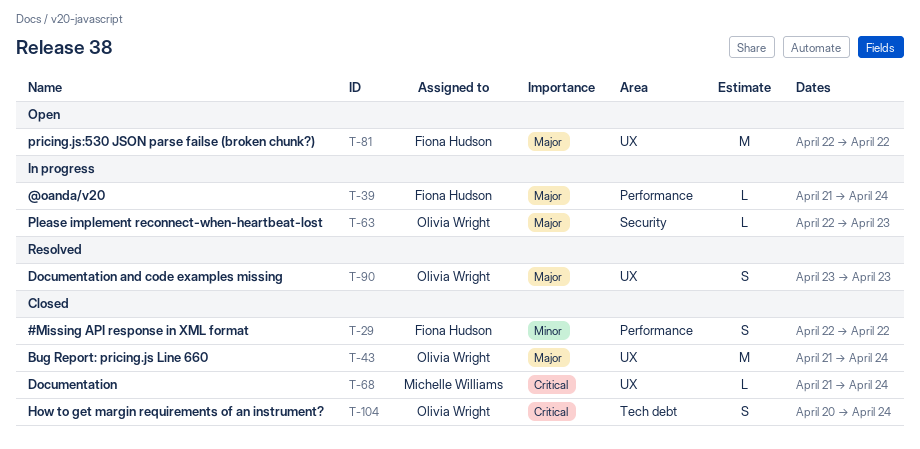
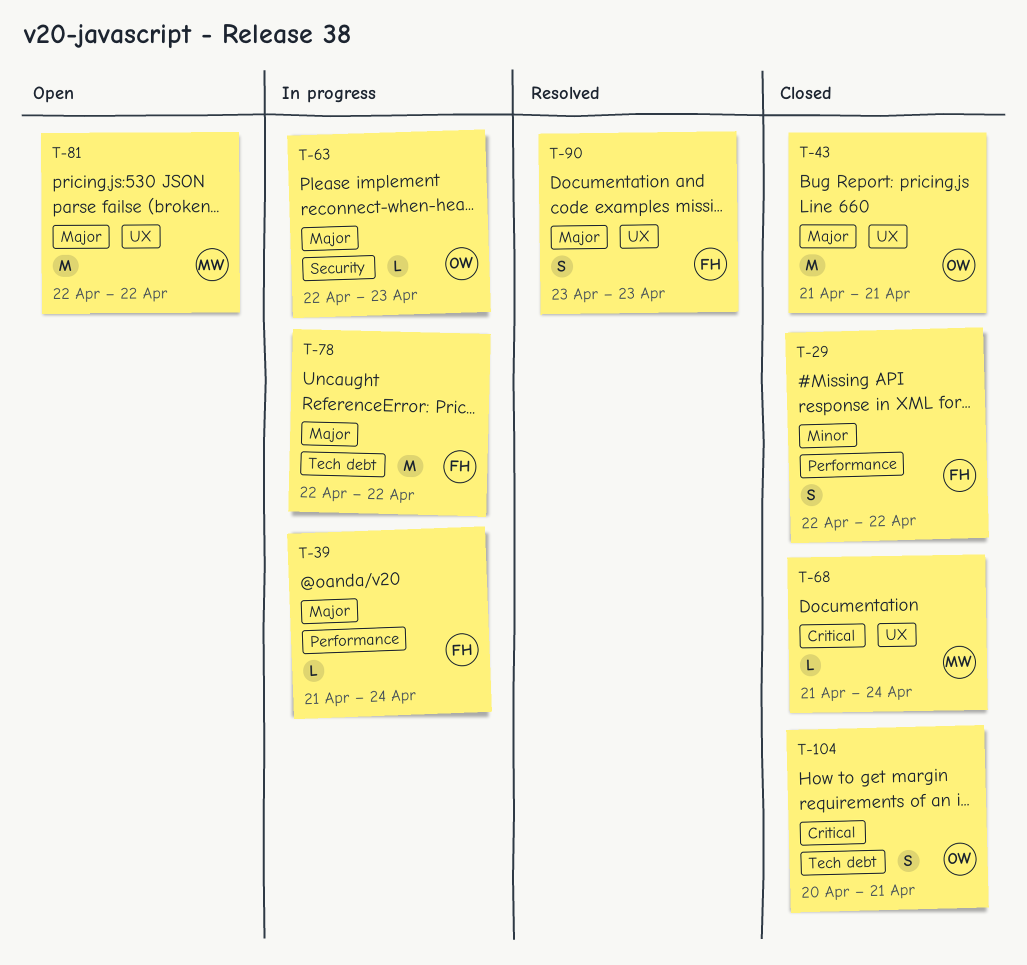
T-43, due: Apr 24 -> Apr 21
T-78: none -> present
T-81, owner: Fiona Hudson -> Michelle Williams
T-90, owner: Olivia Wright -> Fiona Hudson
T-104, due: Apr 24 -> Apr 21

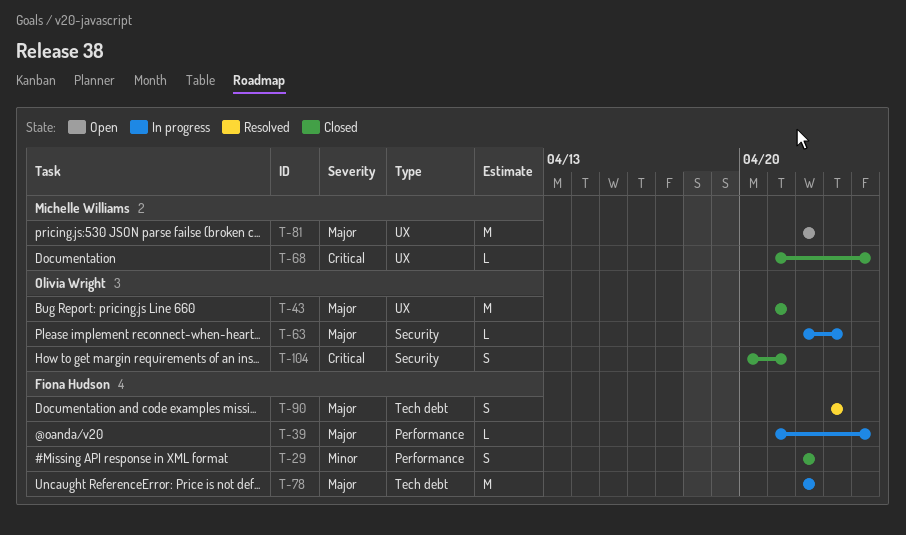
T-90, label: UX -> Tech debt
T-104, label: Tech debt -> Security

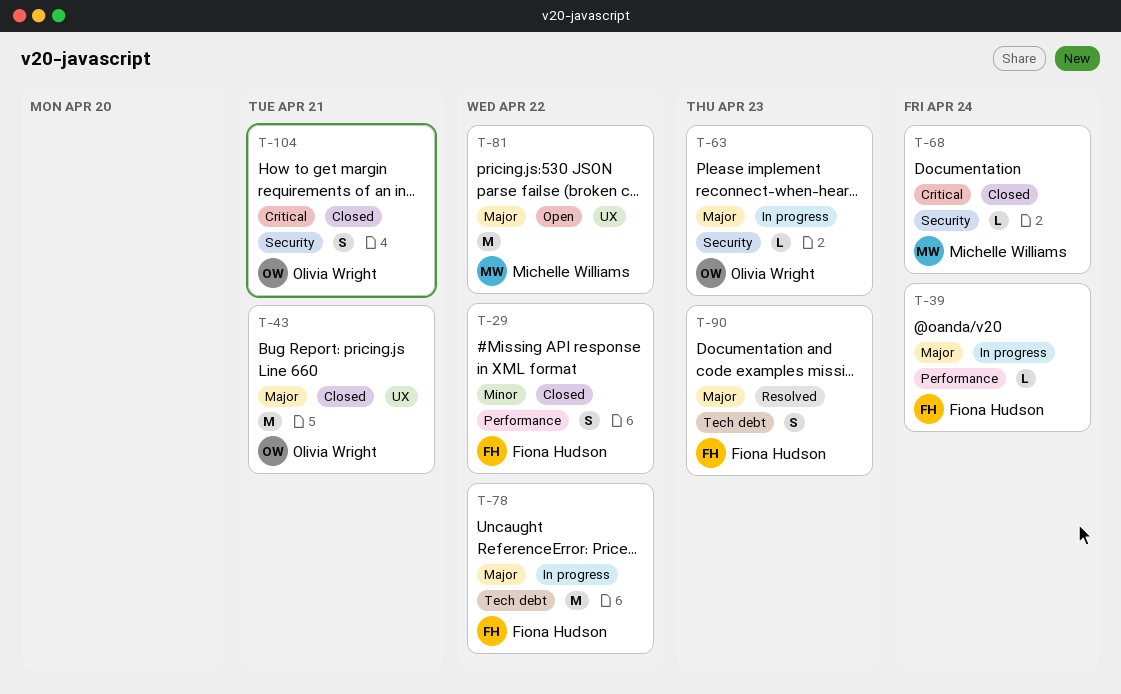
T-68, label: UX -> Security

